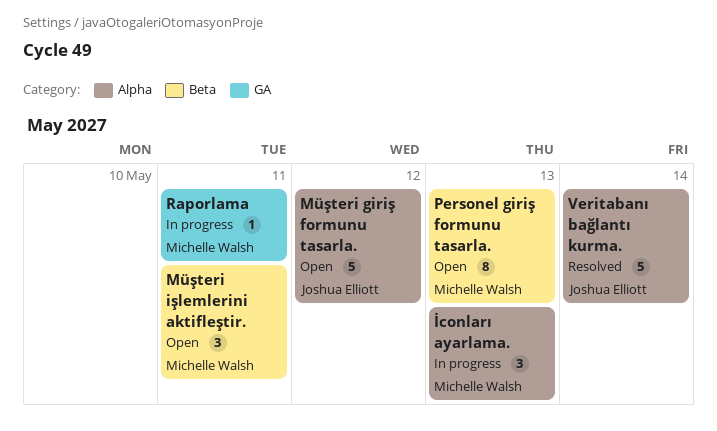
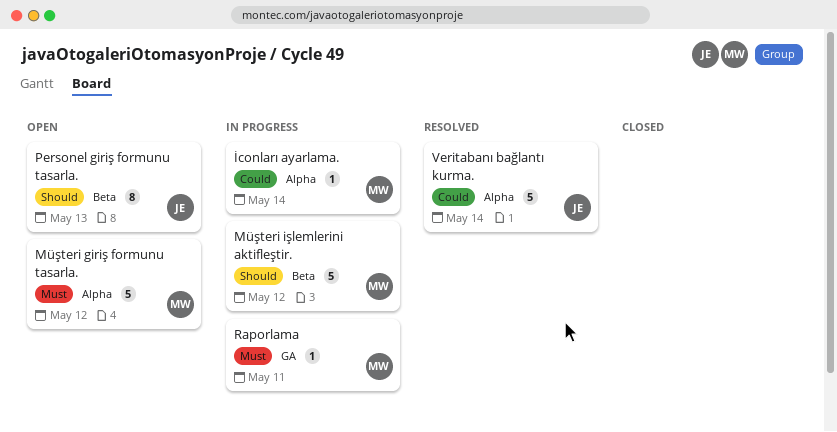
İconları ayarlama., estimate: 3 -> 1
İconları ayarlama., due: May 13 -> May 14
Müşteri giriş formunu tasarla., owner: Joshua Elliott -> Michelle Walsh
Müşteri işlemlerini aktifleştir., status: Open -> In progress
Müşteri işlemlerini aktifleştir., estimate: 3 -> 5
Müşteri işlemlerini aktifleştir., due: May 11 -> May 12
Personel giriş formunu tasarla., owner: Michelle Walsh -> Joshua Elliott

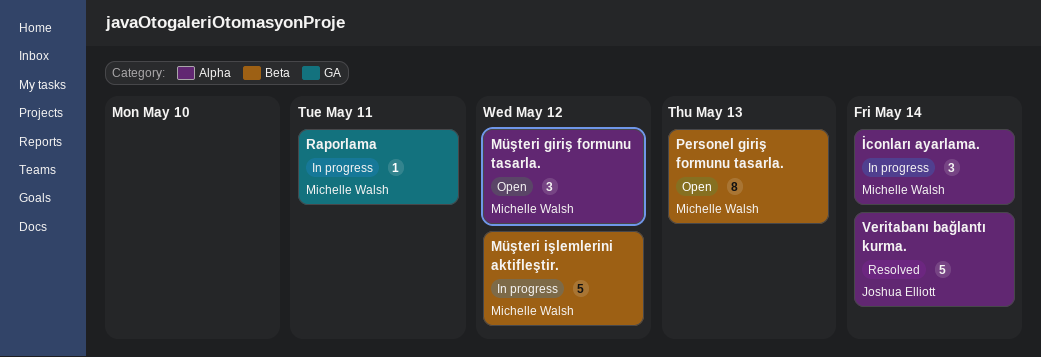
İconları ayarlama., estimate: 1 -> 3
Müşteri giriş formunu tasarla., estimate: 5 -> 3
Personel giriş formunu tasarla., owner: Joshua Elliott -> Michelle Walsh

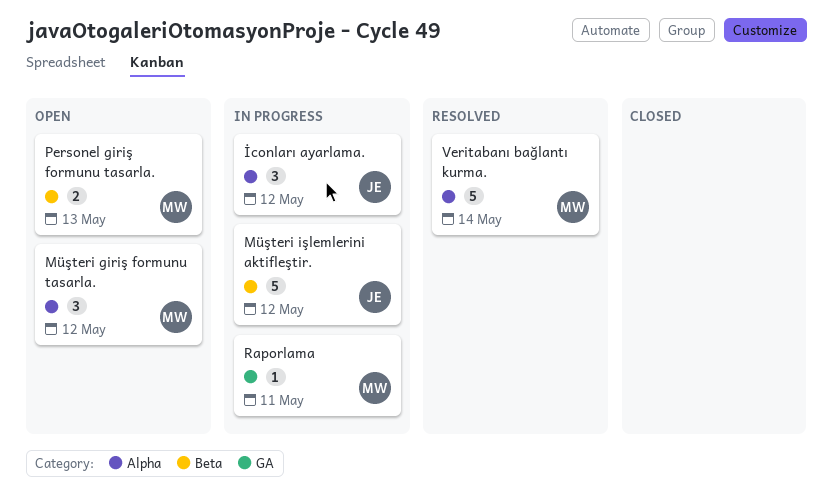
İconları ayarlama., owner: Michelle Walsh -> Joshua Elliott
İconları ayarlama., due: May 14 -> May 12
Müşteri işlemlerini aktifleştir., owner: Michelle Walsh -> Joshua Elliott
Personel giriş formunu tasarla., estimate: 8 -> 2
Veritabanı bağlantı kurma., owner: Joshua Elliott -> Michelle Walsh

